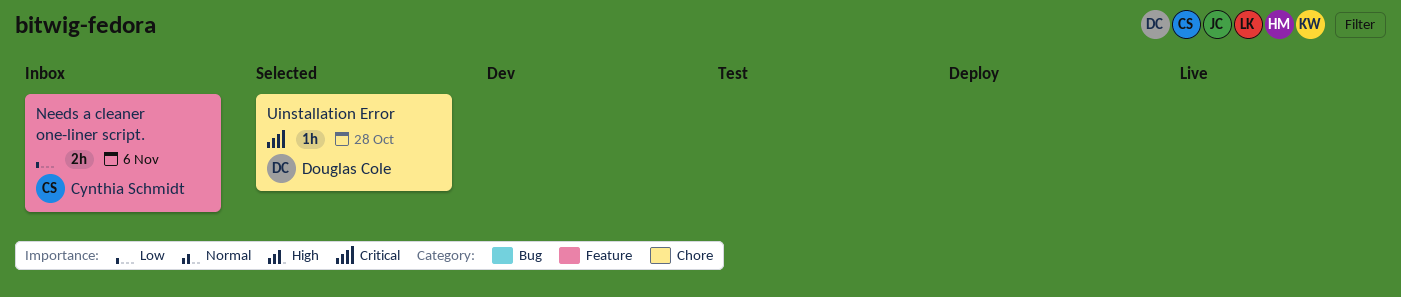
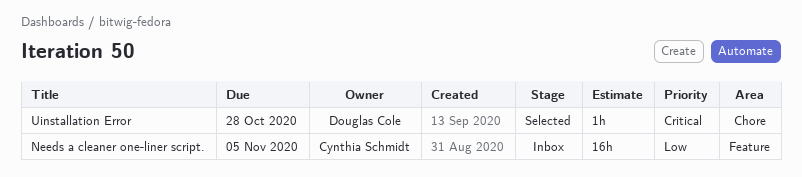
Needs a cleaner one-liner script., estimate: 2h -> 16h
Needs a cleaner one-liner script., due: Nov 6 -> Nov 5

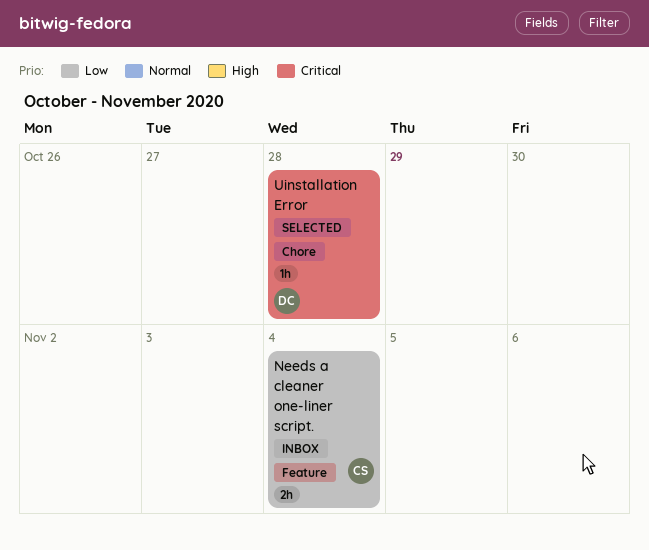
Needs a cleaner one-liner script., estimate: 16h -> 2h
Needs a cleaner one-liner script., due: Nov 5 -> Nov 4

